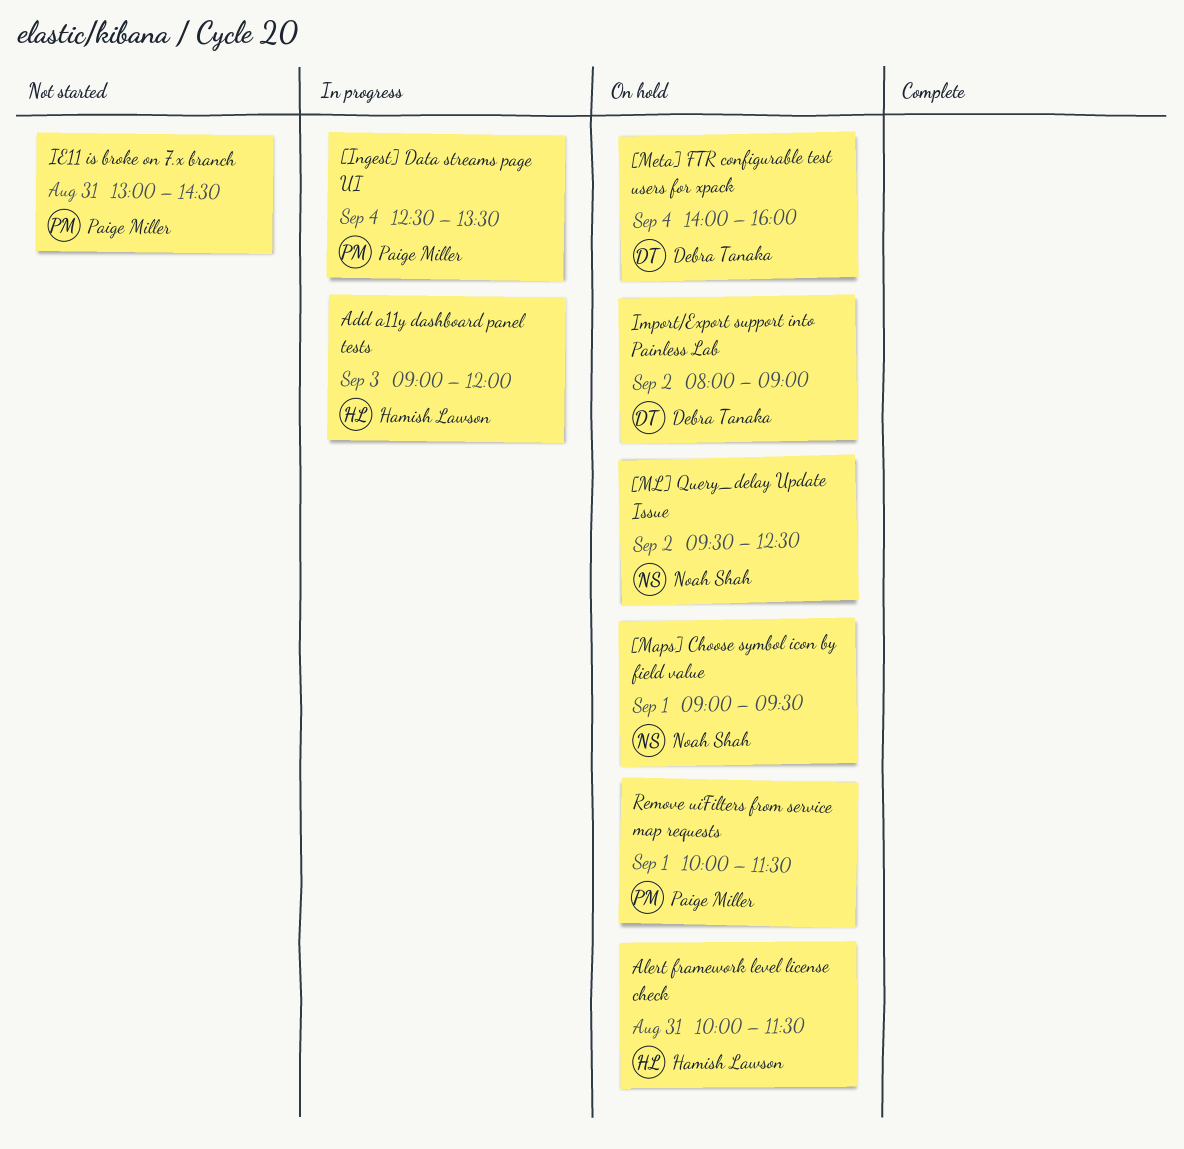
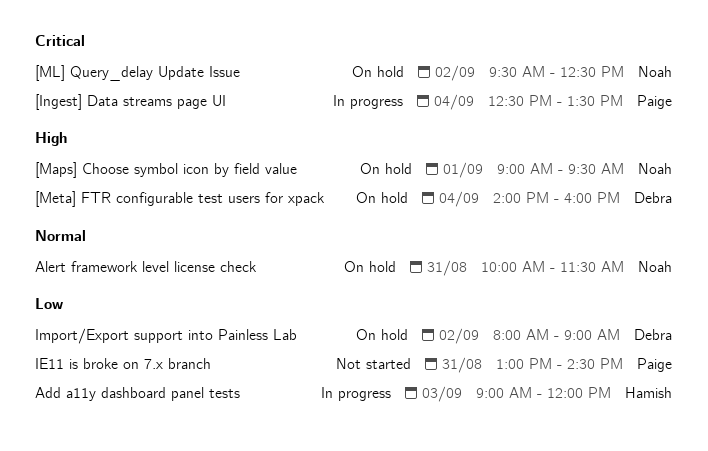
Alert framework level license check, owner: Hamish Lawson -> Noah Shah
Remove uiFilters from service map requests: present -> none

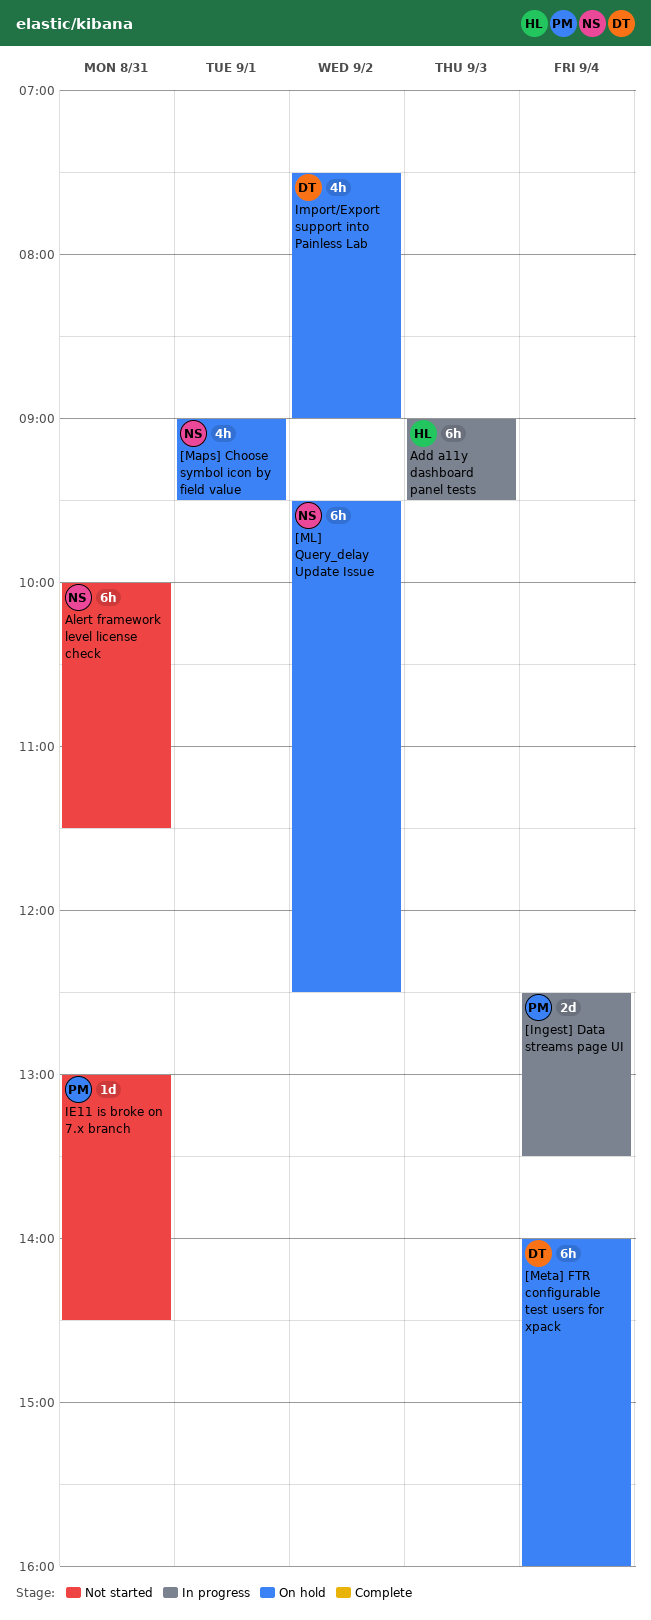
Add a11y dashboard panel tests, ends: 12:00 -> 09:30
Alert framework level license check, status: On hold -> Not started
Import/Export support into Painless Lab, begins: 08:00 -> 07:30

